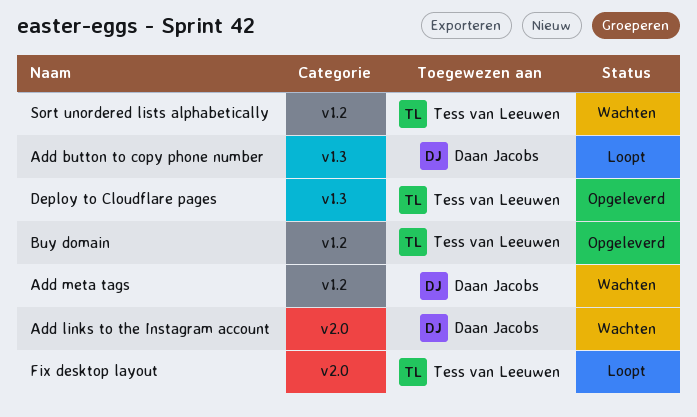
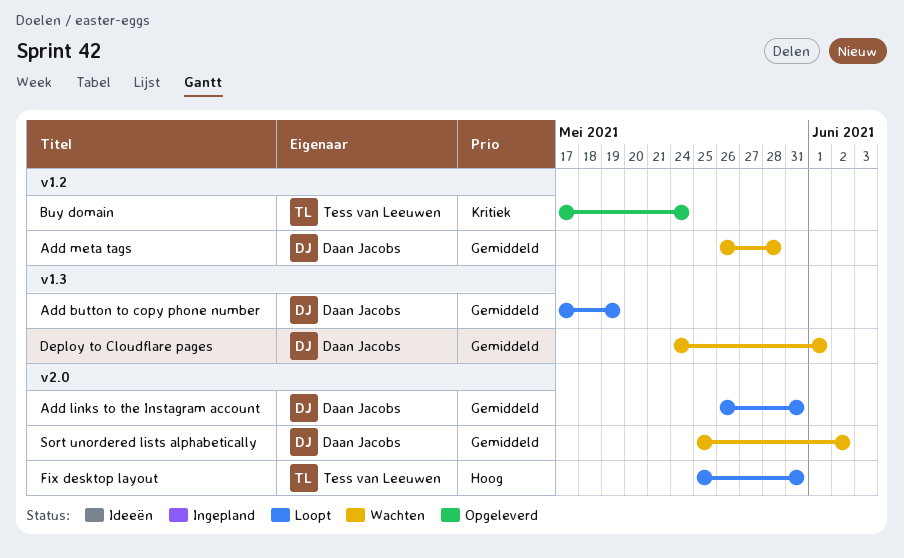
Add links to the Instagram account, status: Wachten -> Loopt
Deploy to Cloudflare pages, status: Opgeleverd -> Wachten
Deploy to Cloudflare pages, owner: Tess van Leeuwen -> Daan Jacobs
Sort unordered lists alphabetically, owner: Tess van Leeuwen -> Daan Jacobs
Sort unordered lists alphabetically, label: v1.2 -> v2.0

